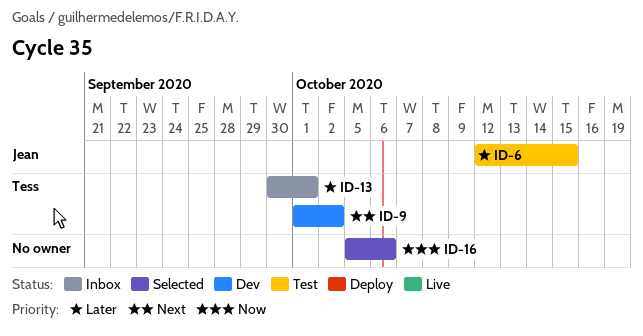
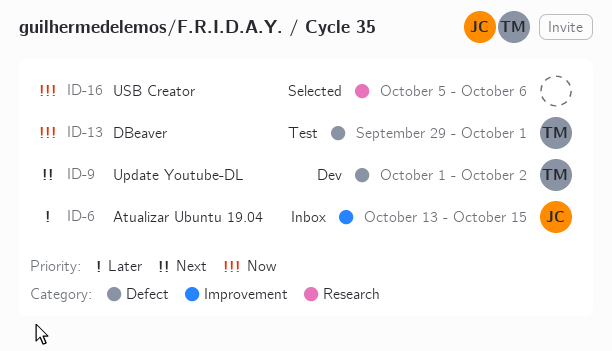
ID-6, status: Test -> Inbox
ID-6, start: Oct 12 -> Oct 13
ID-13, status: Inbox -> Test
ID-13, priority: Later -> Now
ID-13, start: Sep 30 -> Sep 29

